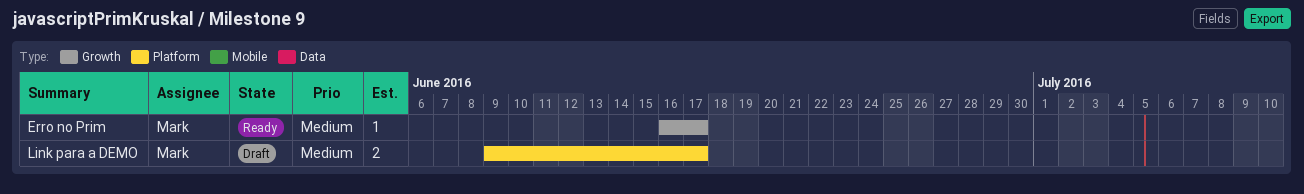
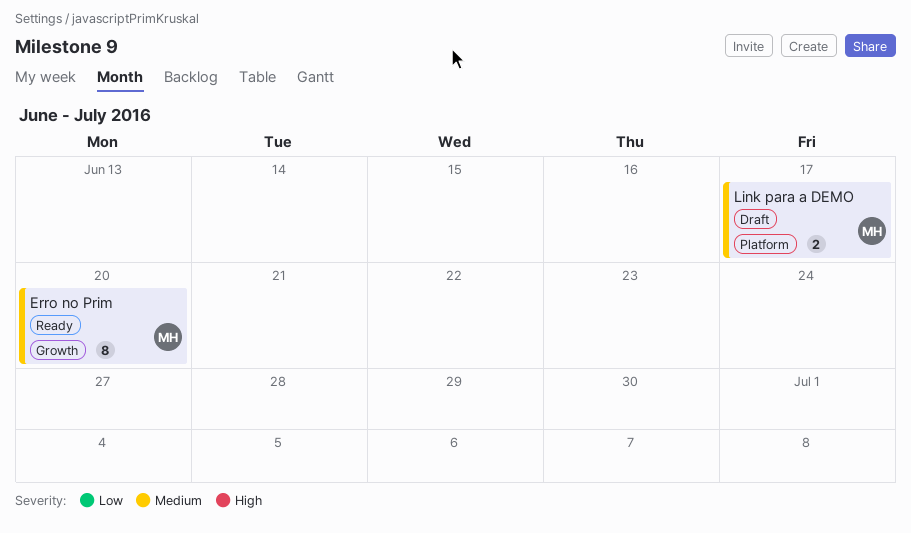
Erro no Prim, estimate: 1 -> 8
Erro no Prim, due: Jun 17 -> Jun 20

